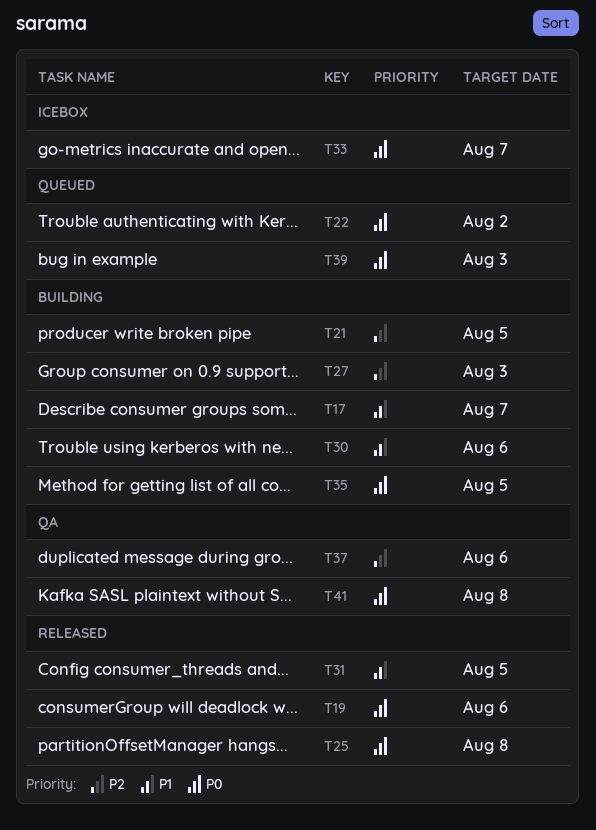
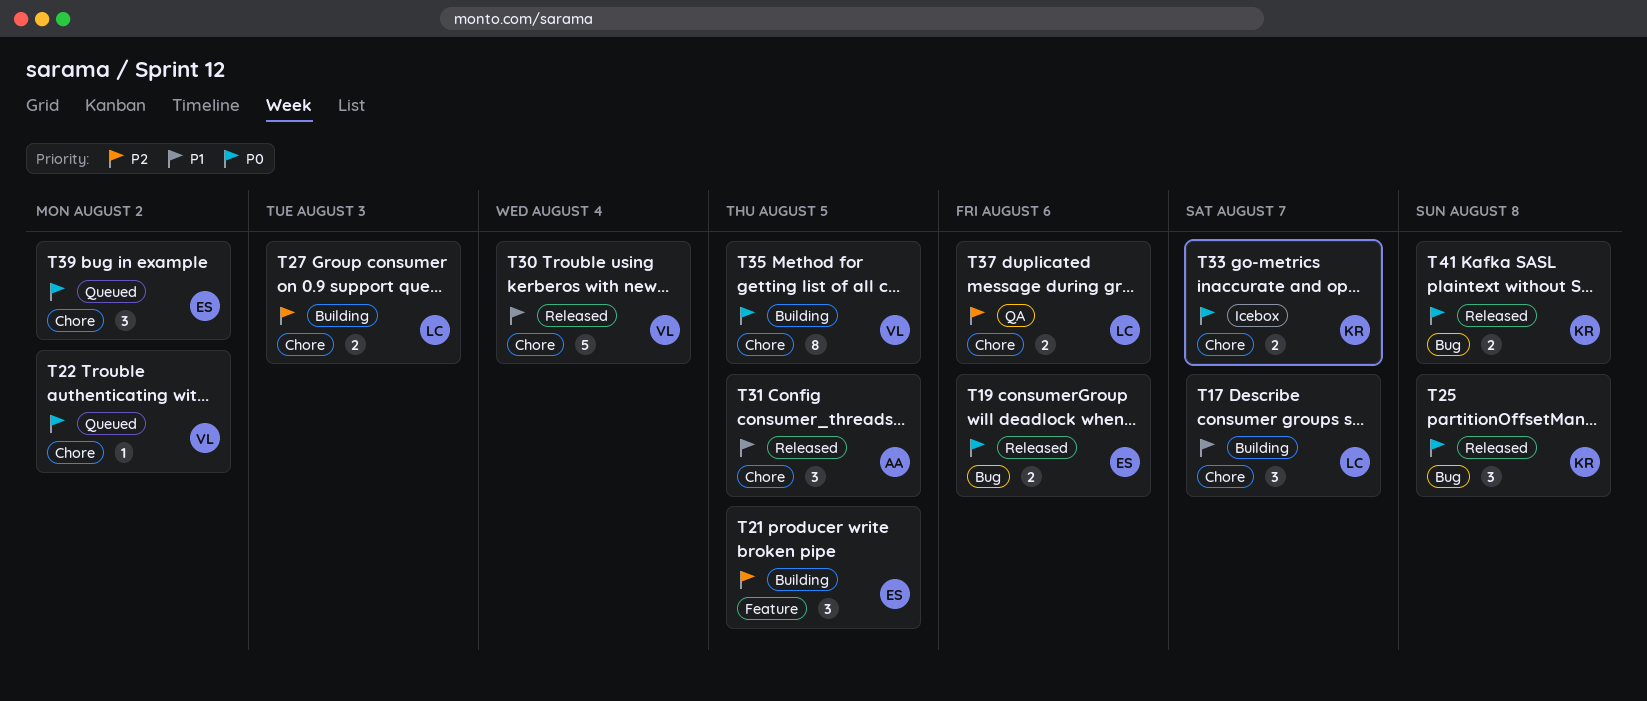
T30, status: Building -> Released
T30, due: Aug 6 -> Aug 4
T39, due: Aug 3 -> Aug 2
T41, status: QA -> Released

